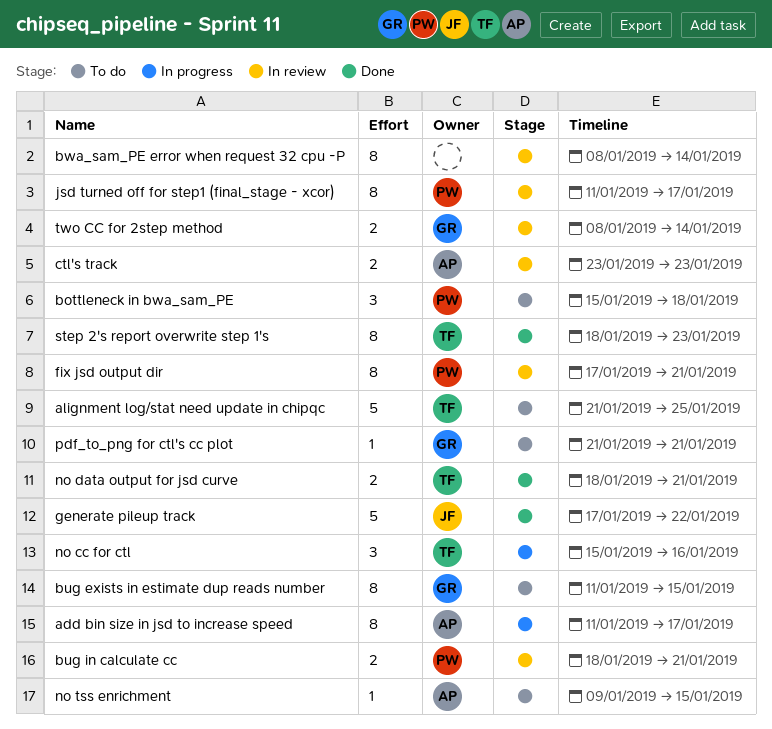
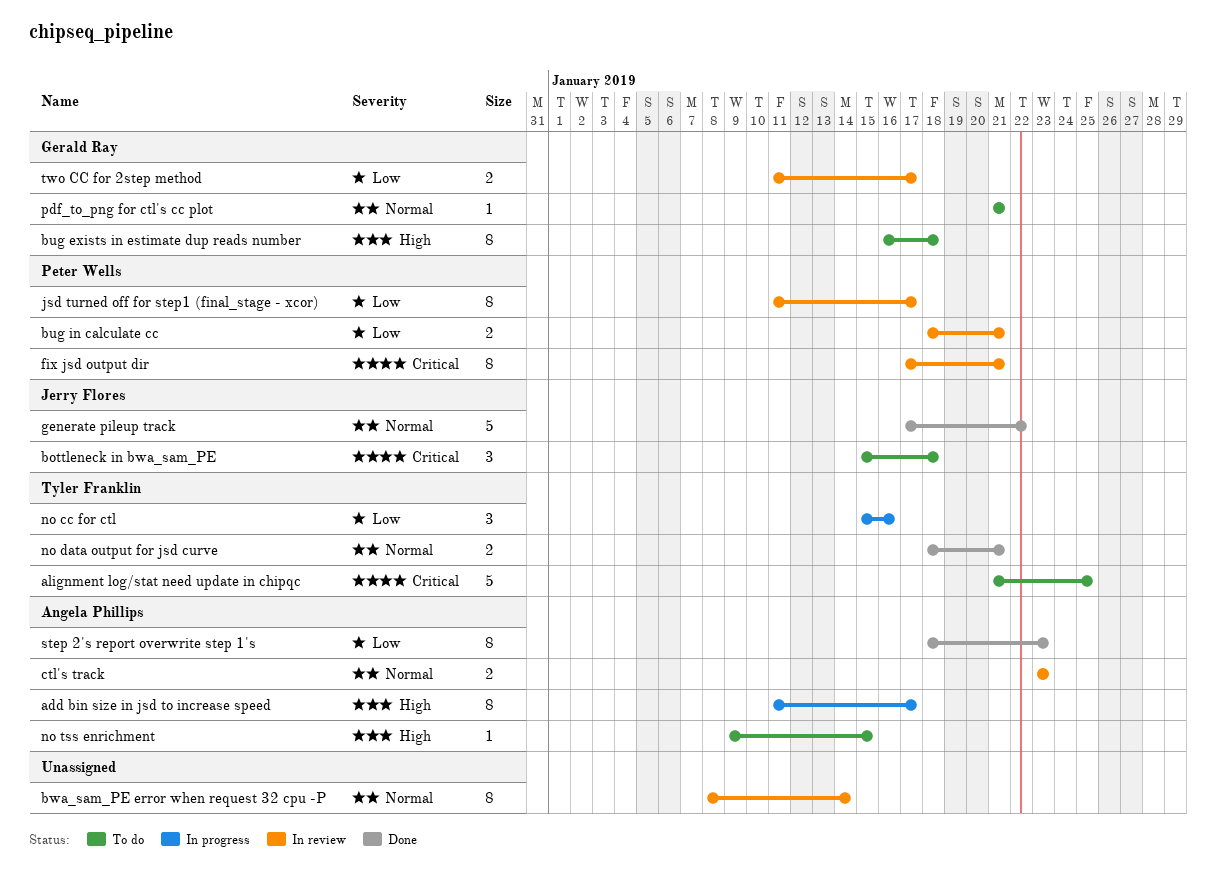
bottleneck in bwa_sam_PE, owner: Peter Wells -> Jerry Flores
bug exists in estimate dup reads number, start: Jan 11 -> Jan 16
bug exists in estimate dup reads number, due: Jan 15 -> Jan 18
step 2's report overwrite step 1's, owner: Tyler Franklin -> Angela Phillips
two CC for 2step method, start: Jan 8 -> Jan 11
two CC for 2step method, due: Jan 14 -> Jan 17

